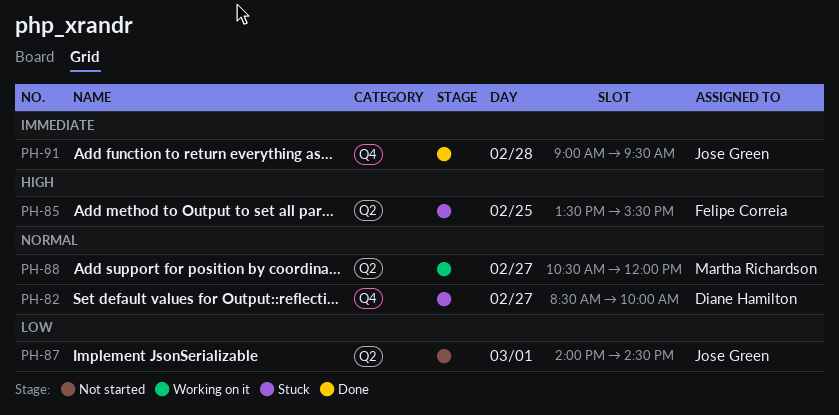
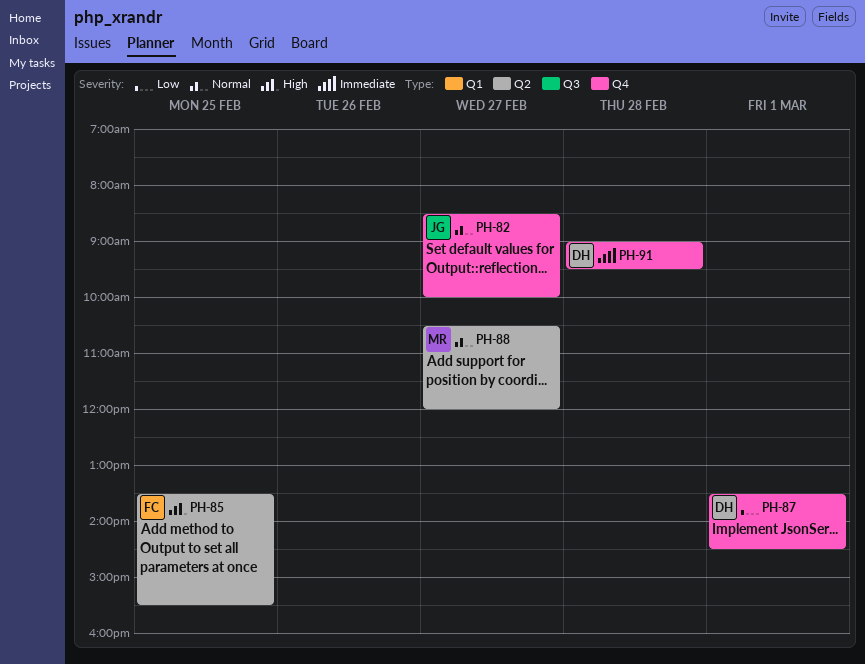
PH-82, owner: Diane Hamilton -> Jose Green
PH-87, owner: Jose Green -> Diane Hamilton
PH-87, label: Q2 -> Q4
PH-87, begins: 14:00 -> 13:30
PH-91, owner: Jose Green -> Diane Hamilton

